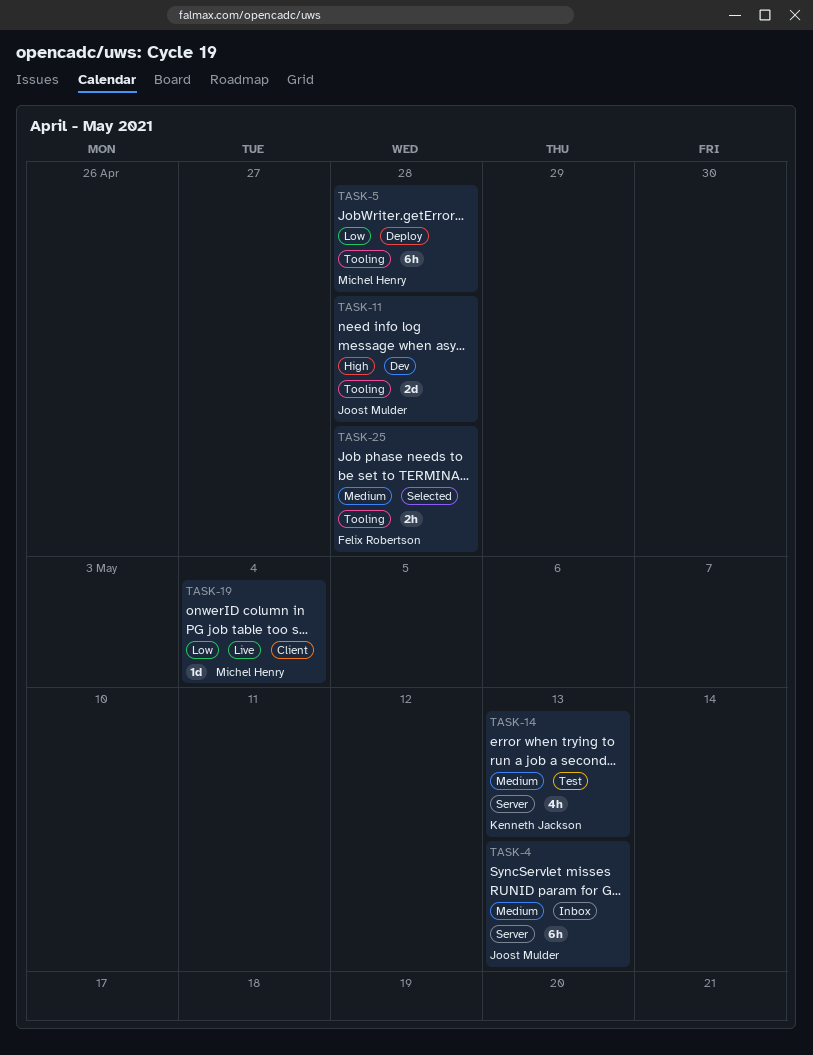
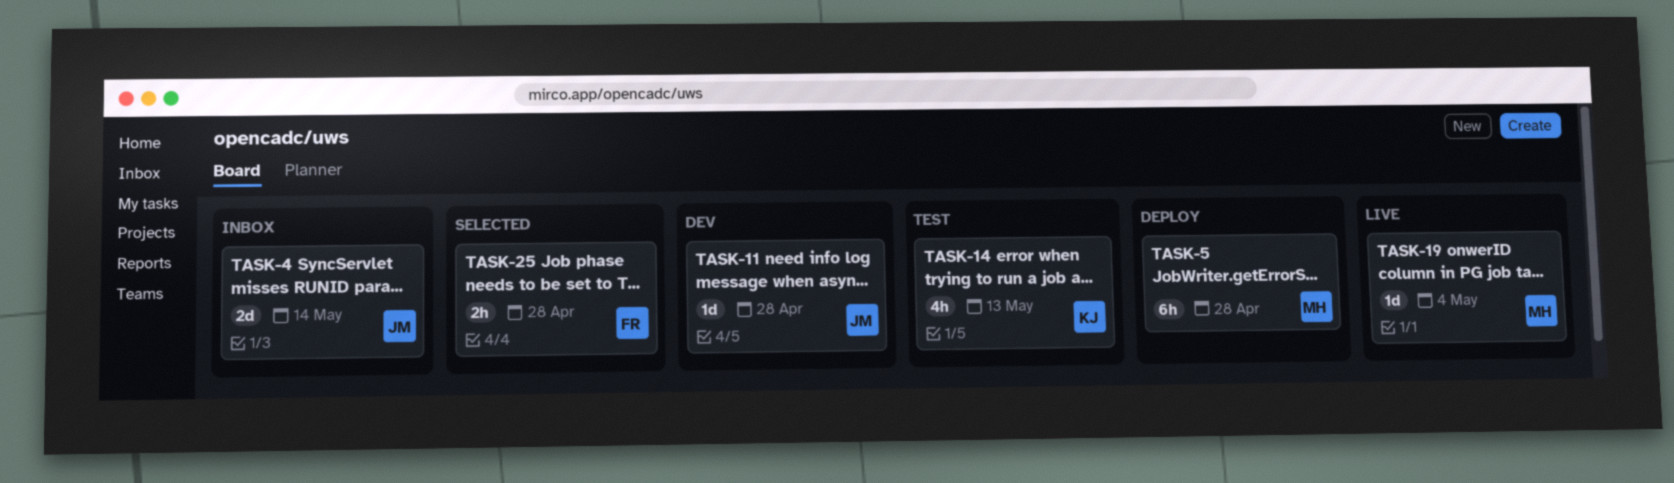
TASK-4, estimate: 6h -> 2d
TASK-4, due: May 13 -> May 14
TASK-11, estimate: 2d -> 1d

